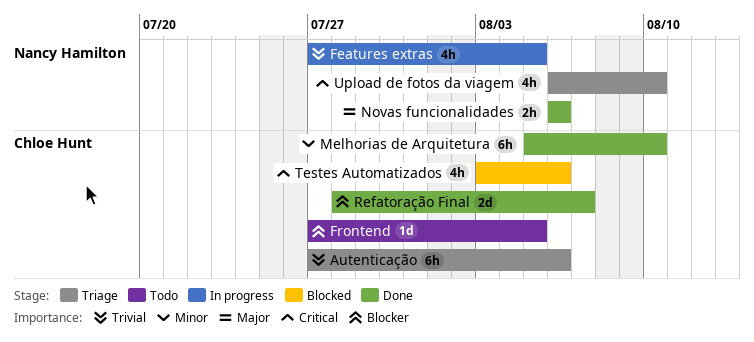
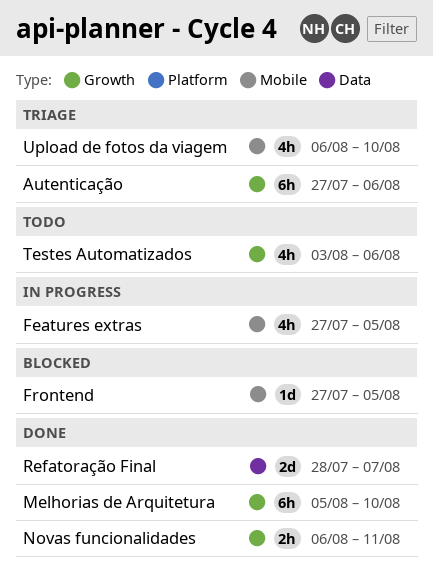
Frontend, status: Todo -> Blocked
Novas funcionalidades, due: Aug 6 -> Aug 11
Testes Automatizados, status: Blocked -> Todo

